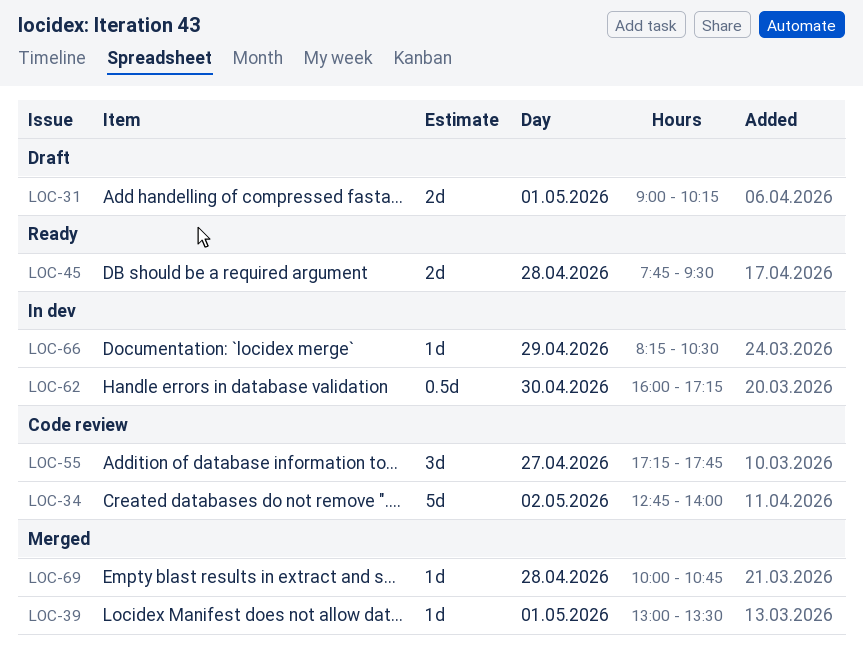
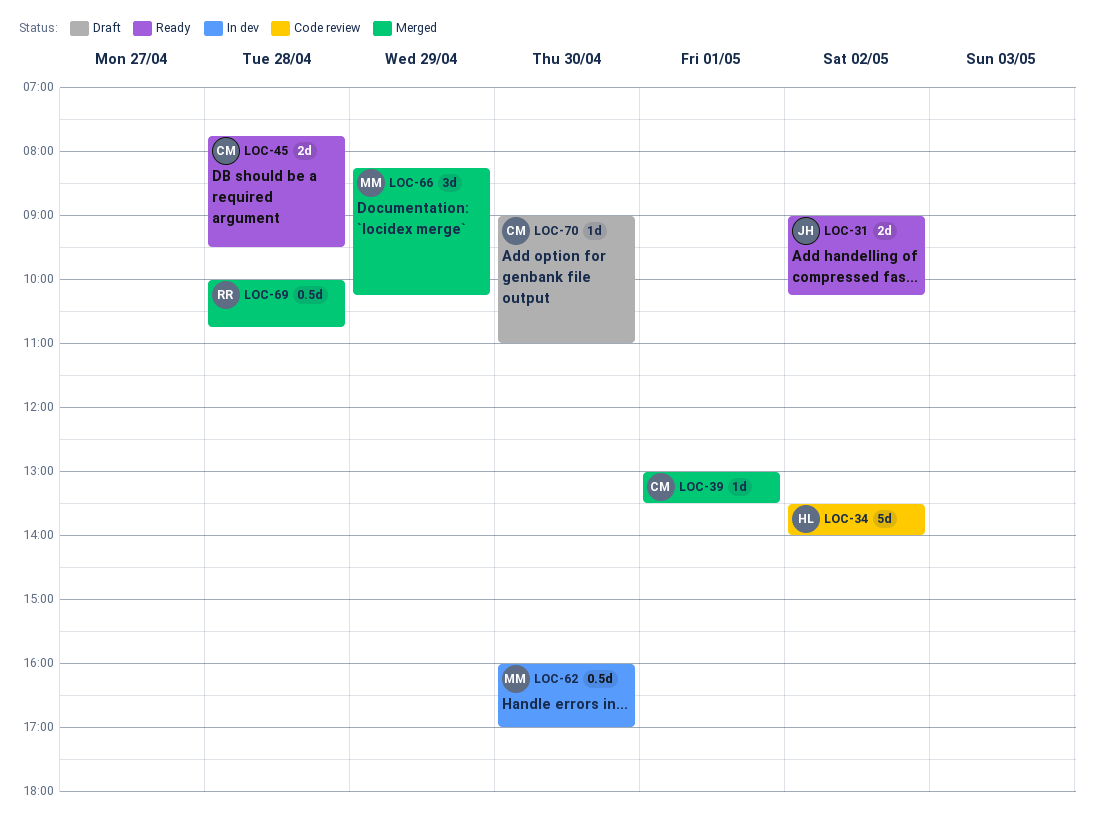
LOC-31, status: Draft -> Ready
LOC-31, day: May 1 -> May 2
LOC-34, begins: 12:45 -> 13:30
LOC-55: present -> none
LOC-62, ends: 17:15 -> 17:00
LOC-66, status: In dev -> Merged
LOC-66, estimate: 1d -> 3d
LOC-66, ends: 10:30 -> 10:15
LOC-69, estimate: 1d -> 0.5d
LOC-70: none -> present

